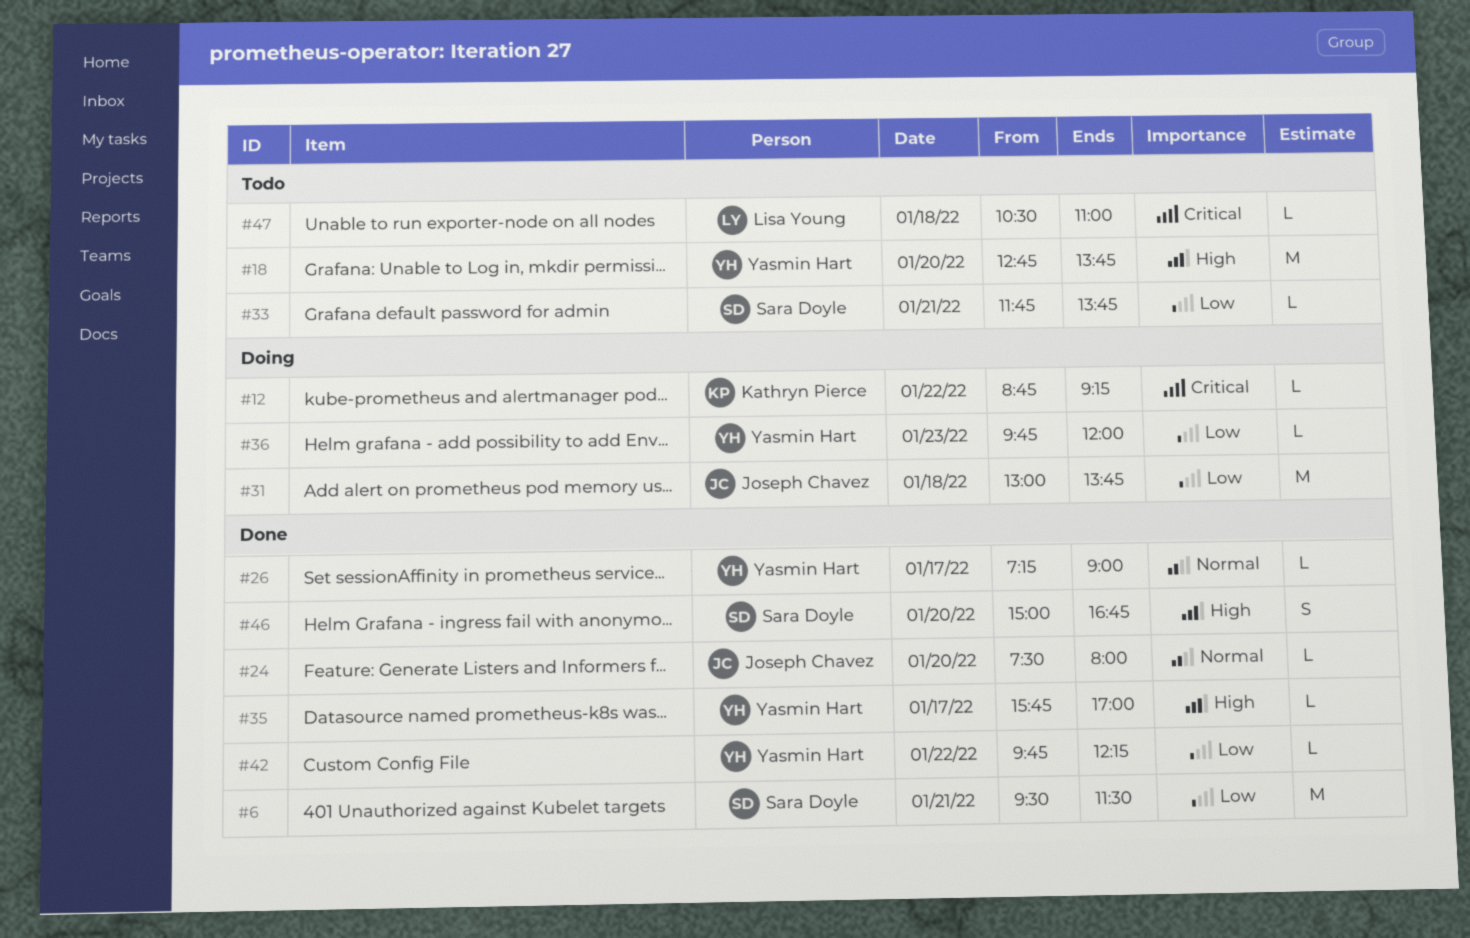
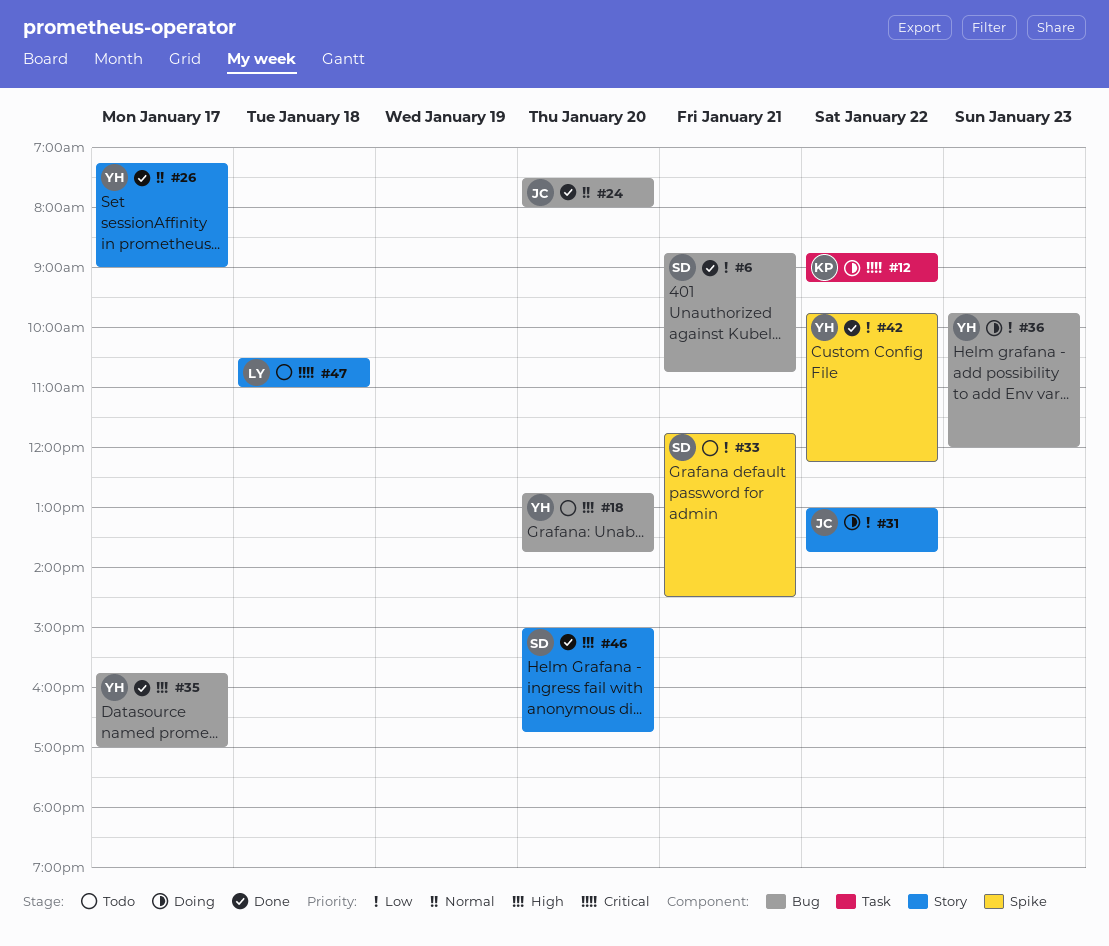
#6, begins: 09:30 -> 08:45
#6, ends: 11:30 -> 10:45
#31, day: Jan 18 -> Jan 22
#33, ends: 13:45 -> 14:30

